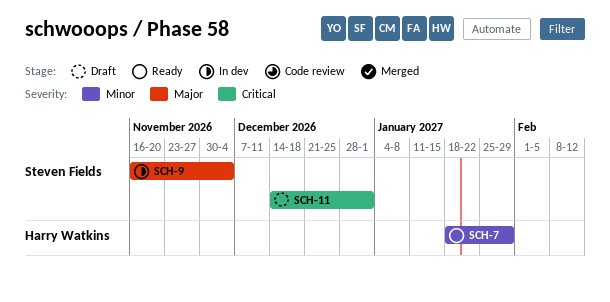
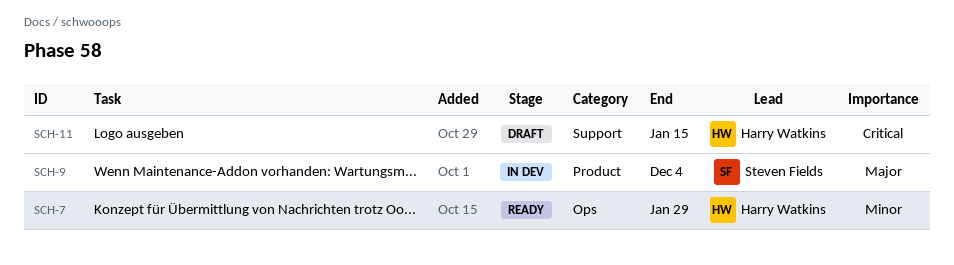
SCH-11, owner: Steven Fields -> Harry Watkins
SCH-11, due: Jan 1 -> Jan 15

